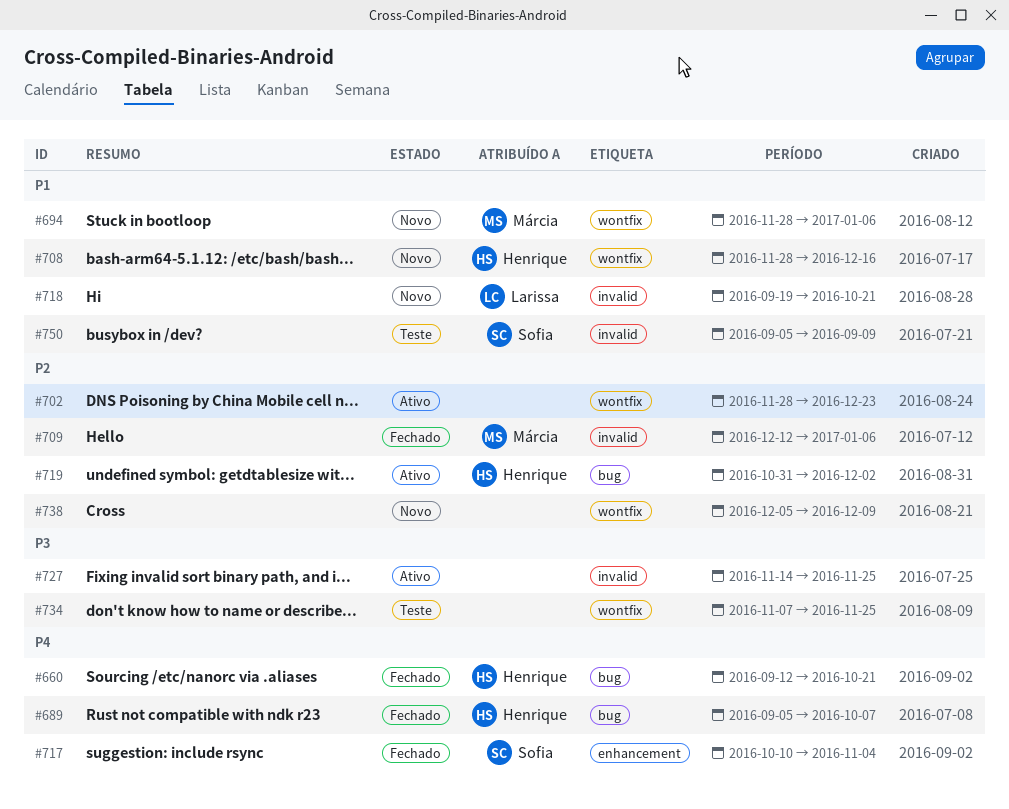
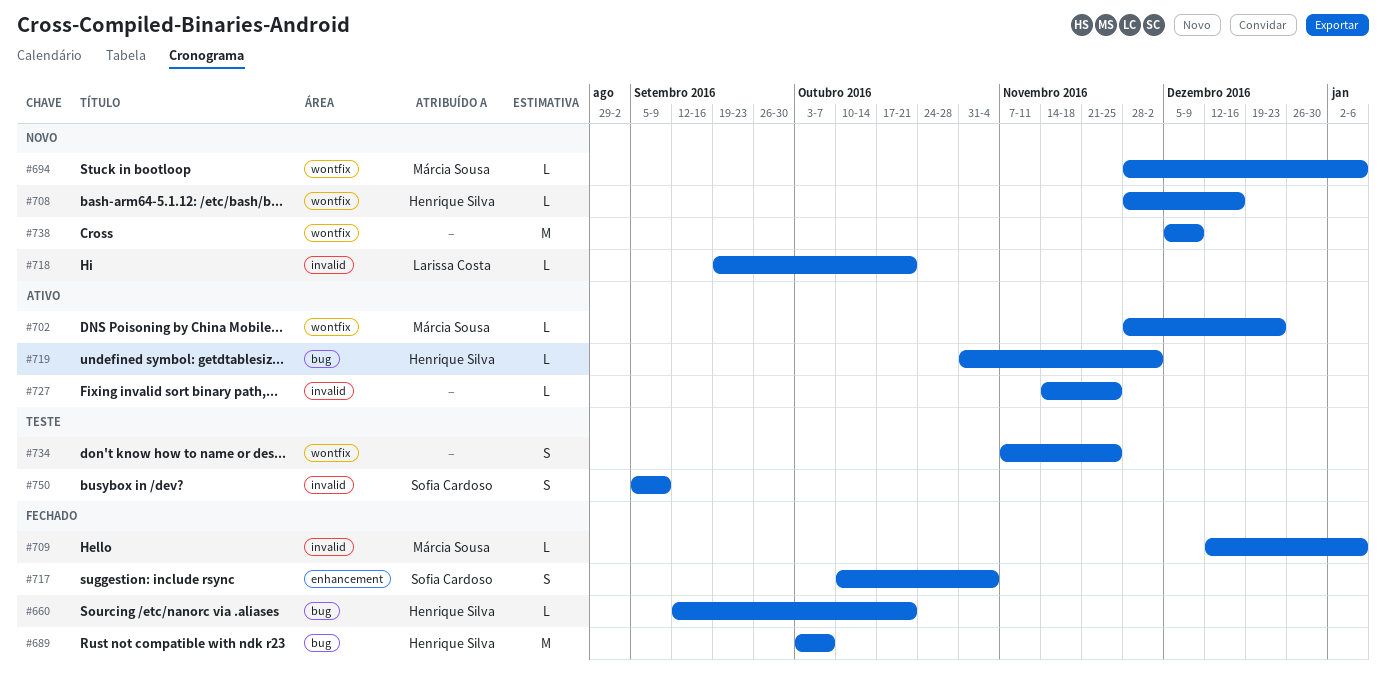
#689, start: Sep 5 -> Oct 3
#702, owner: none -> Márcia Sousa

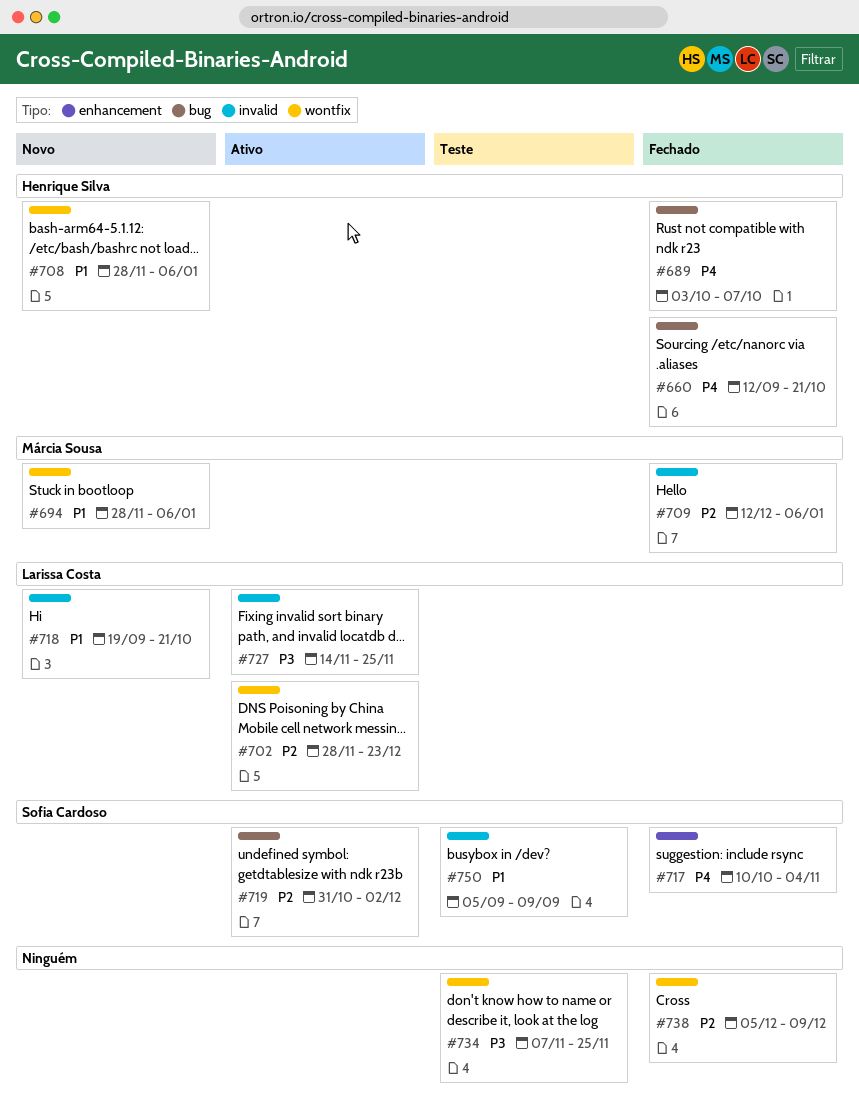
#702, owner: Márcia Sousa -> Larissa Costa
#708, due: Dec 16 -> Jan 6
#719, owner: Henrique Silva -> Sofia Cardoso
#727, owner: none -> Larissa Costa
#738, status: Novo -> Fechado

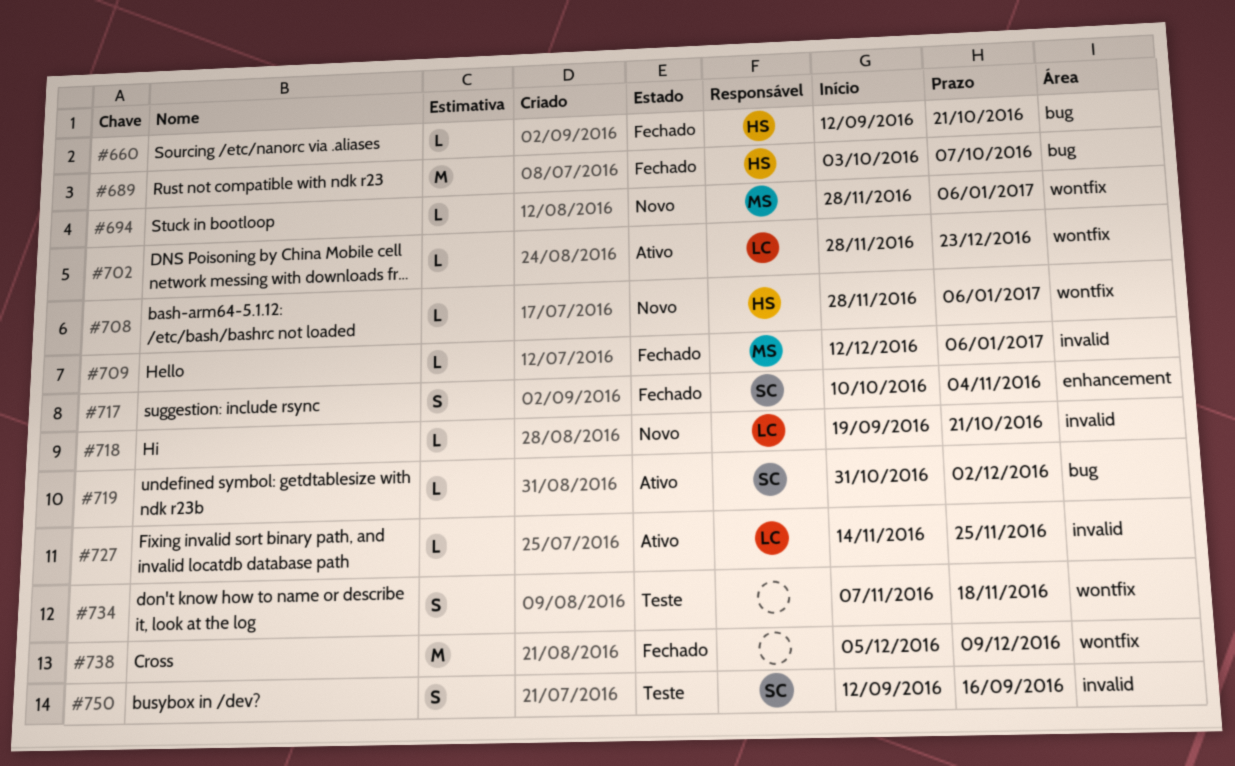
#734, due: Nov 25 -> Nov 18
#750, start: Sep 5 -> Sep 12
#750, due: Sep 9 -> Sep 16

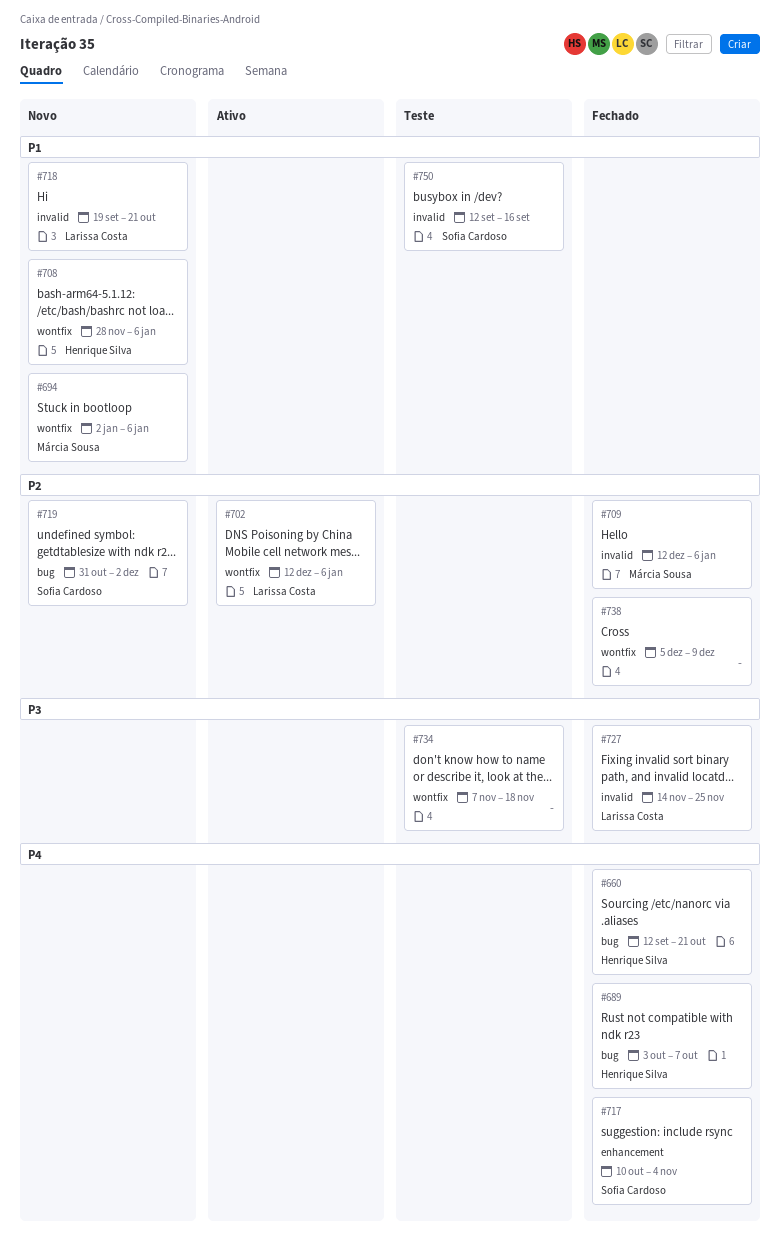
#694, start: Nov 28 -> Jan 2
#702, start: Nov 28 -> Dec 12
#702, due: Dec 23 -> Jan 6
#719, status: Ativo -> Novo
#727, status: Ativo -> Fechado

